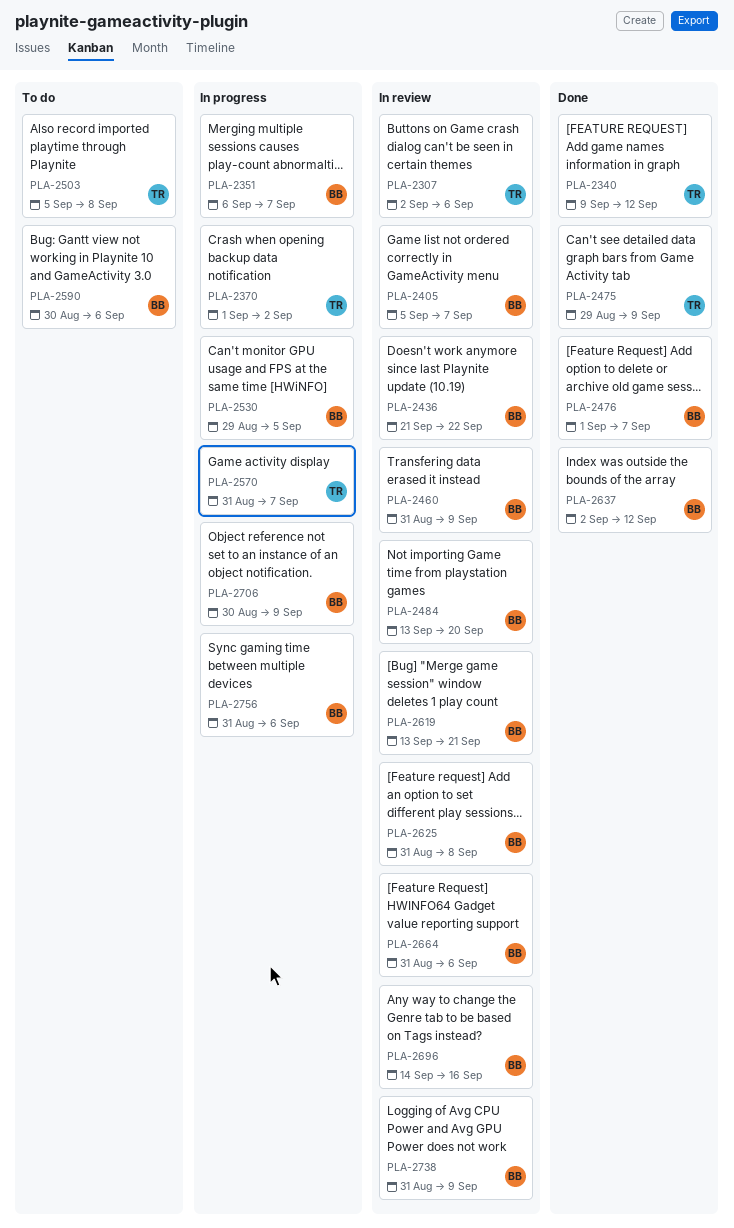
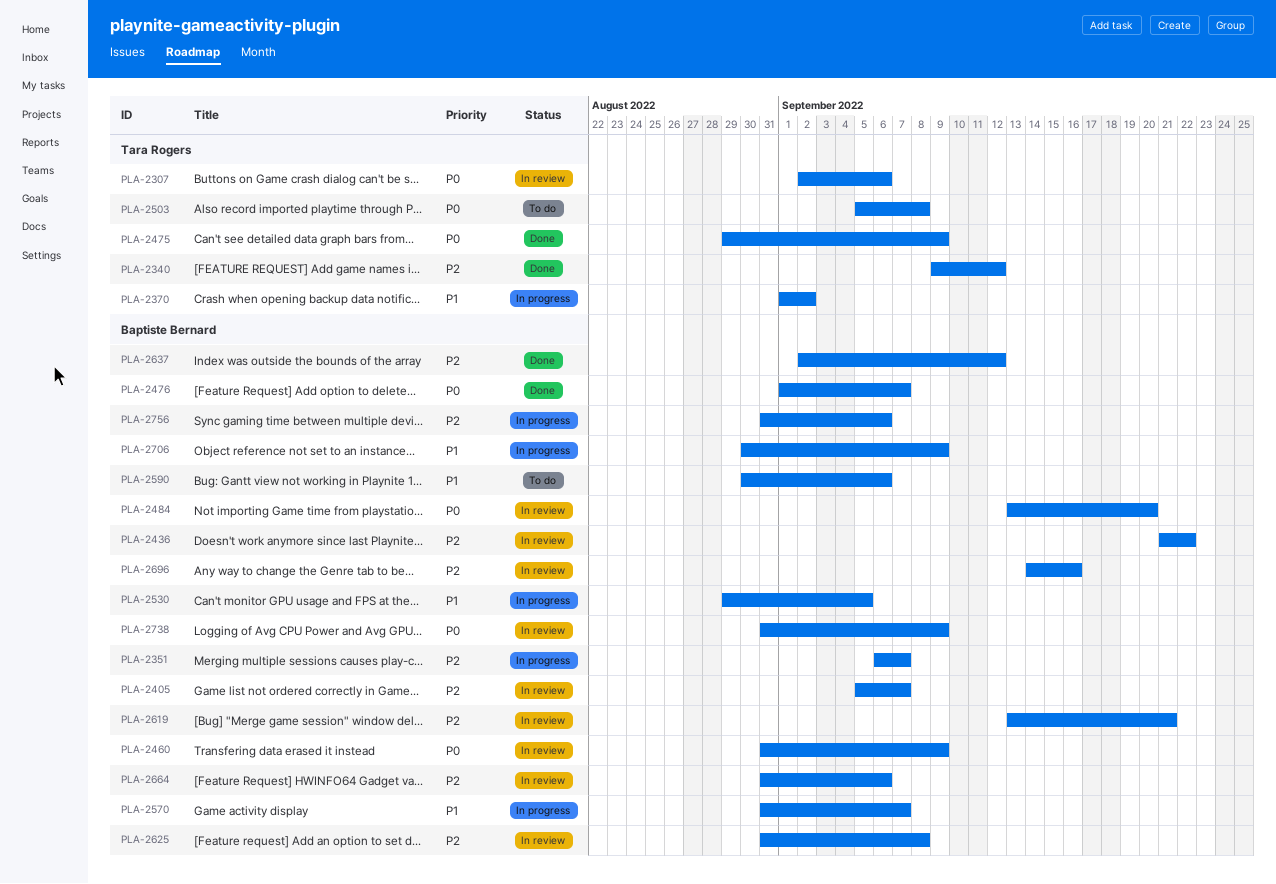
PLA-2570, owner: Tara Rogers -> Baptiste Bernard

